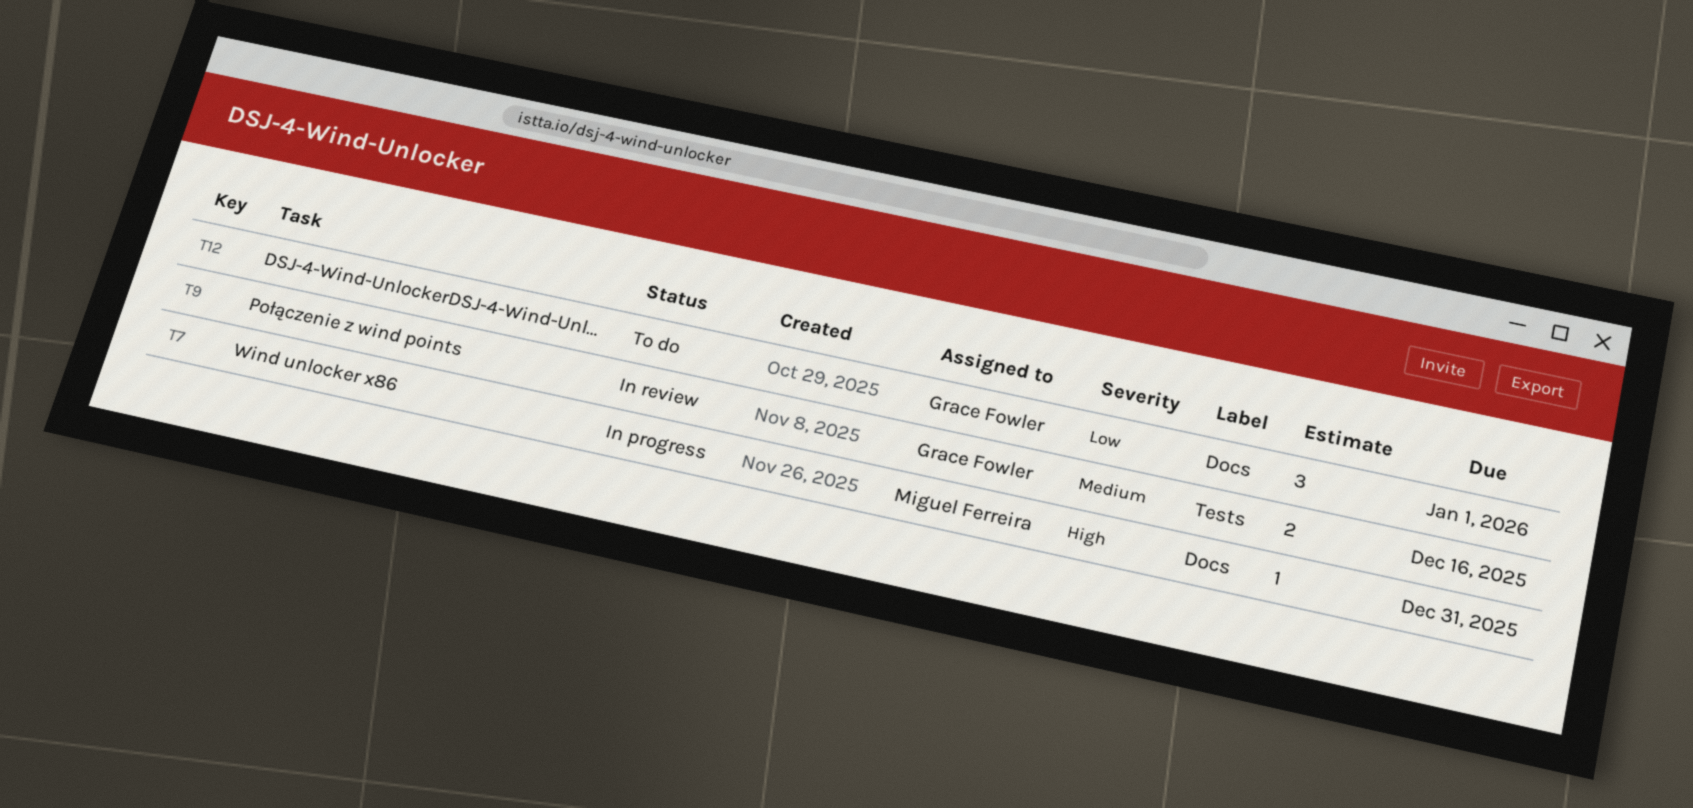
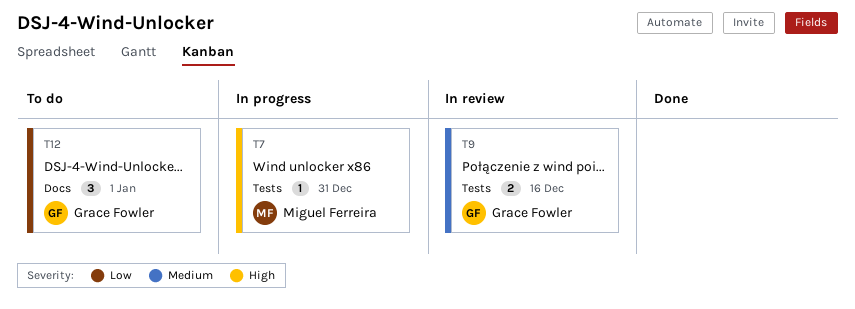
T7, label: Docs -> Tests

